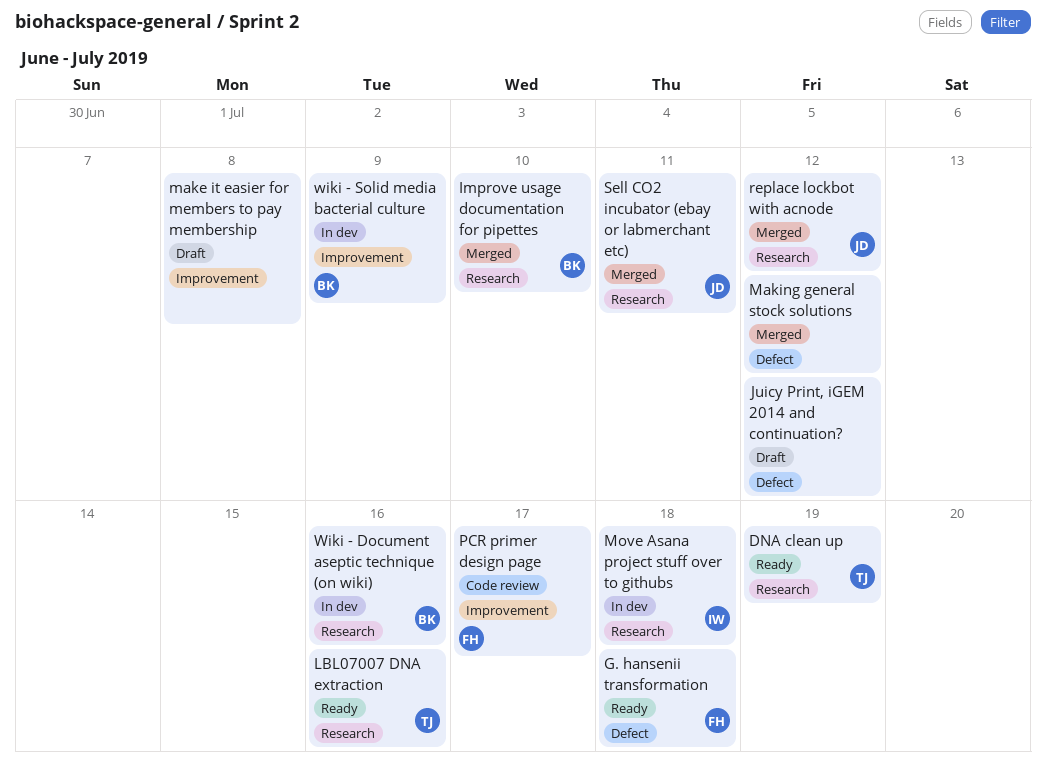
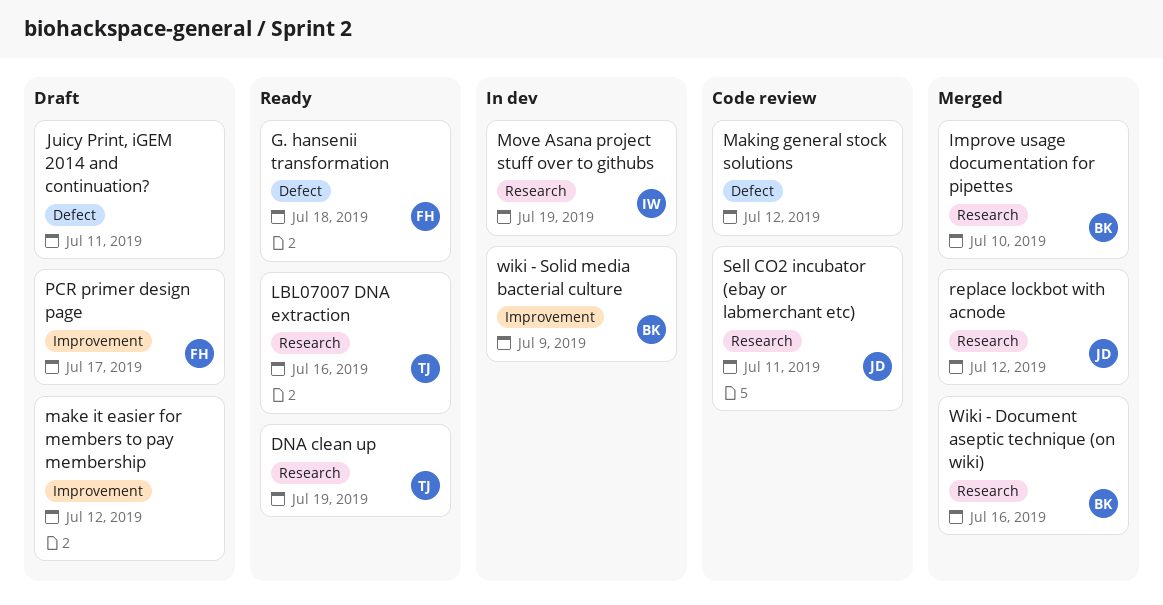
Juicy Print, iGEM 2014 and continuation?, due: Jul 12 -> Jul 11
make it easier for members to pay membership, due: Jul 8 -> Jul 12
Making general stock solutions, status: Merged -> Code review
Move Asana project stuff over to githubs, due: Jul 18 -> Jul 19
PCR primer design page, status: Code review -> Draft
Sell CO2 incubator (ebay or labmerchant etc), status: Merged -> Code review
Wiki - Document aseptic technique (on wiki), status: In dev -> Merged

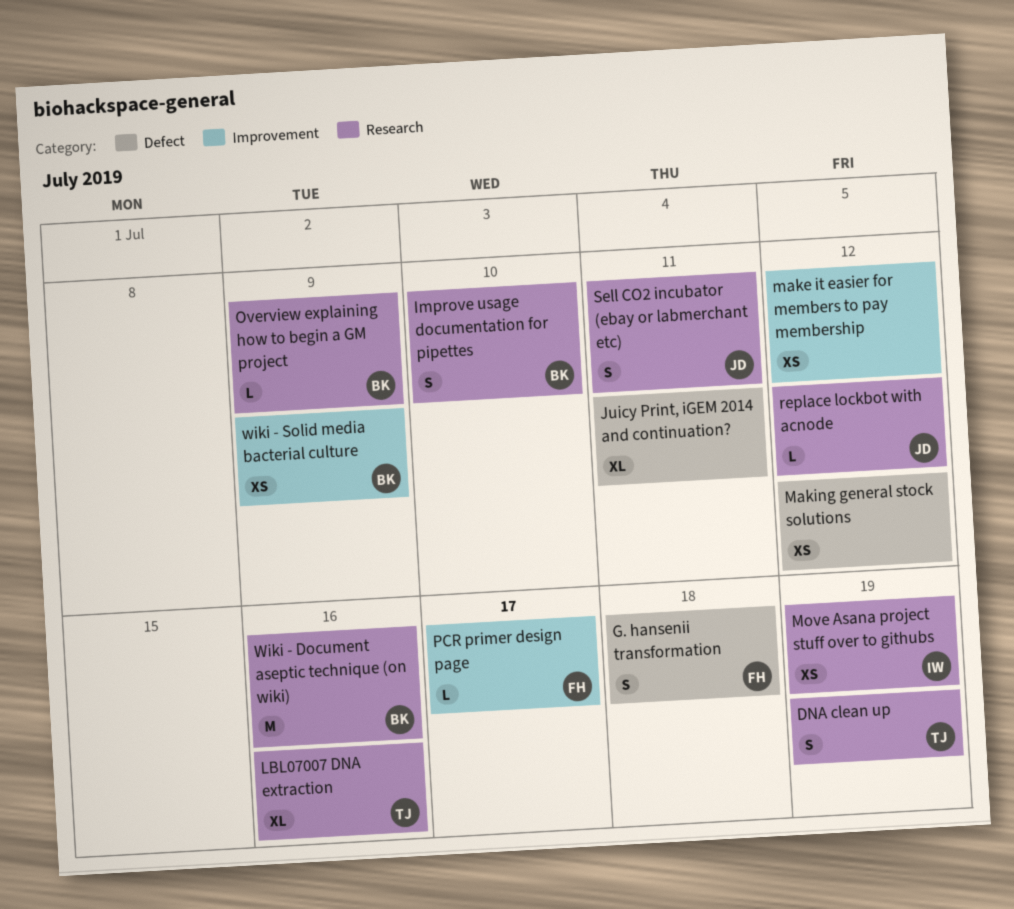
Overview explaining how to begin a GM project: none -> present

